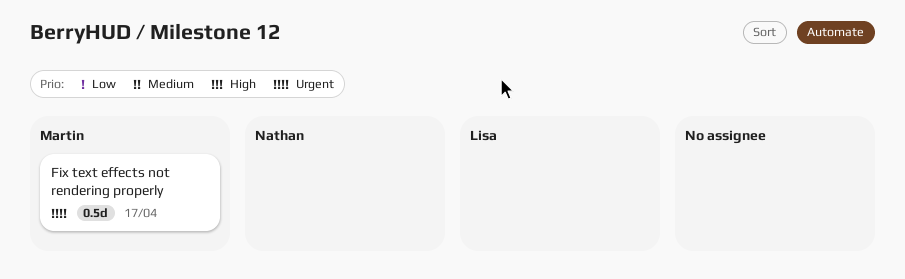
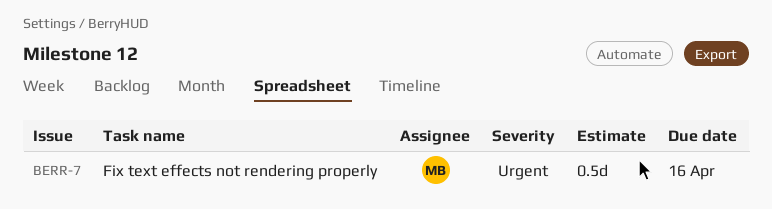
Fix text effects not rendering properly, due: Apr 17 -> Apr 16

